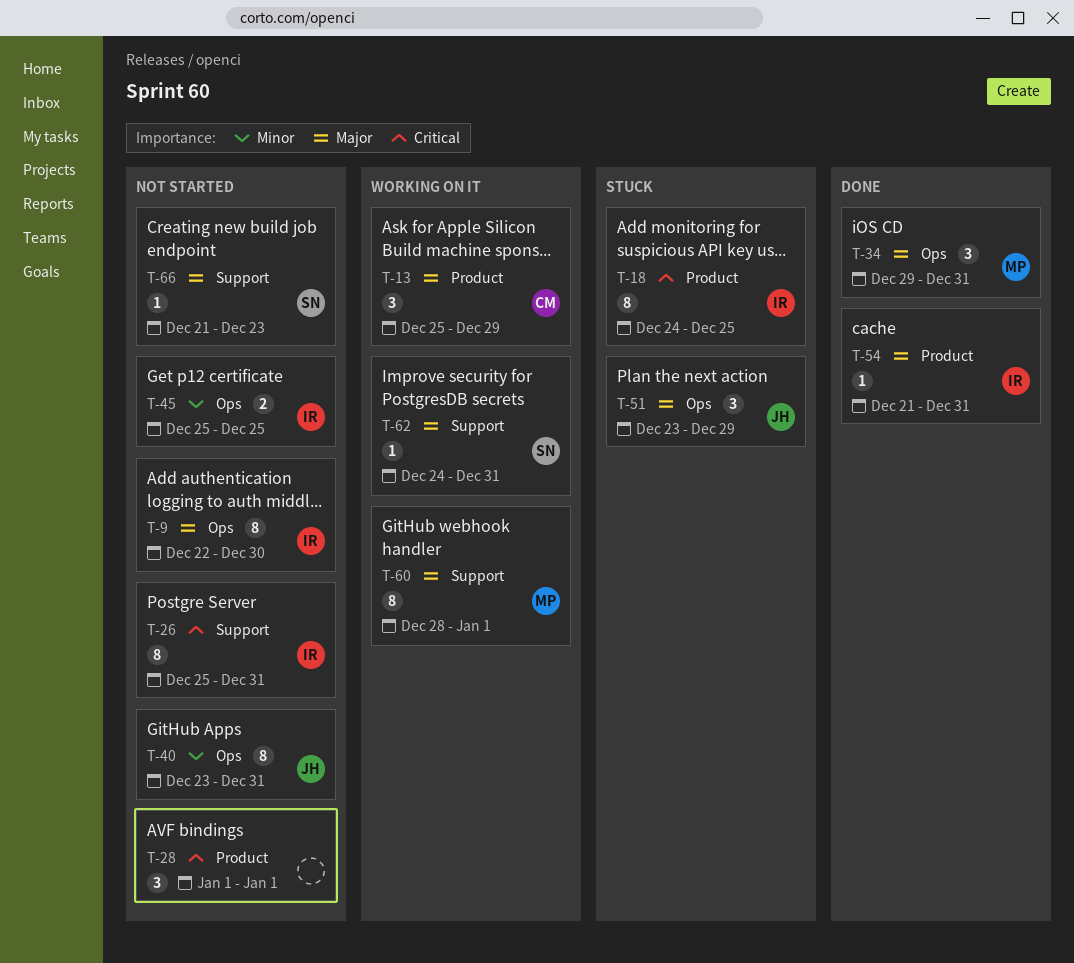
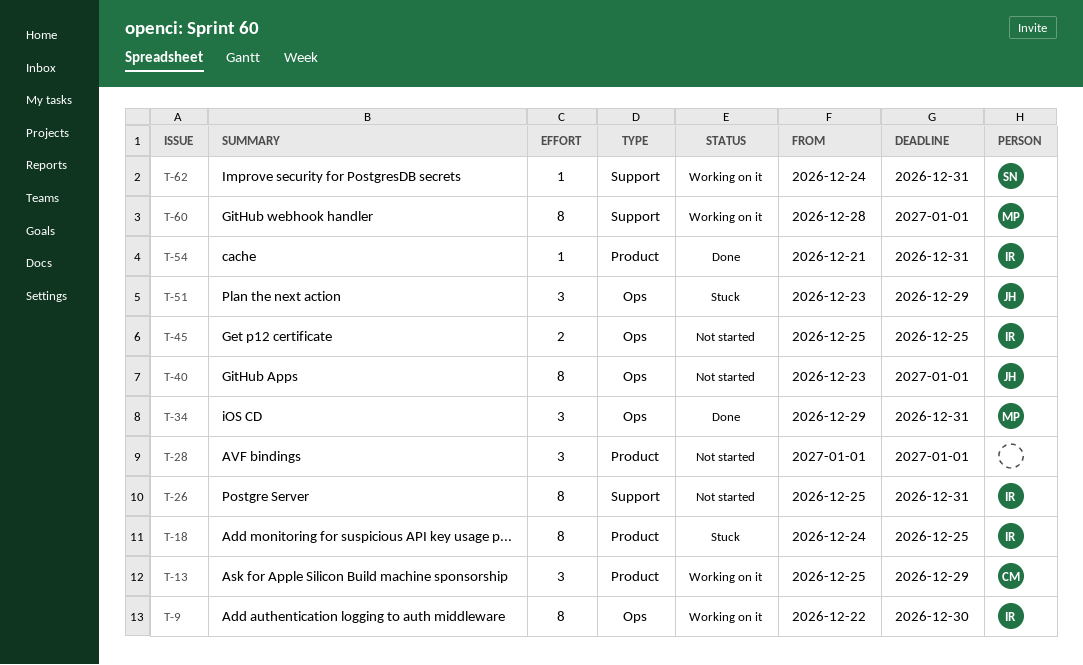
T-9, status: Not started -> Working on it
T-40, due: Dec 31 -> Jan 1
T-66: present -> none

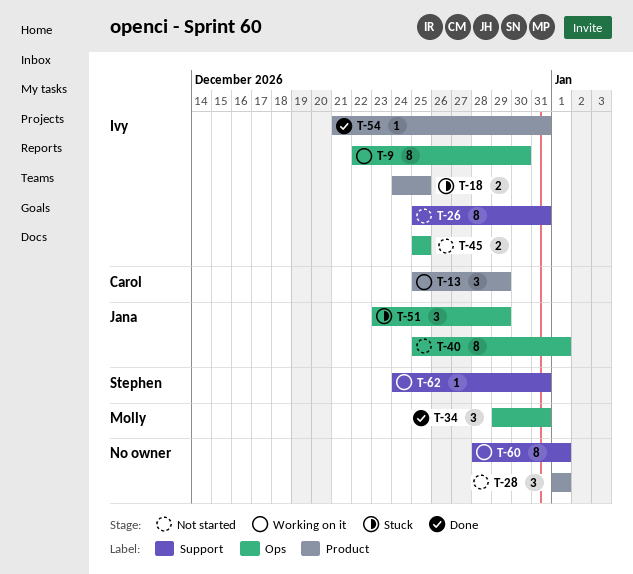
T-18, estimate: 8 -> 2
T-40, start: Dec 23 -> Dec 25
T-60, owner: Molly -> none

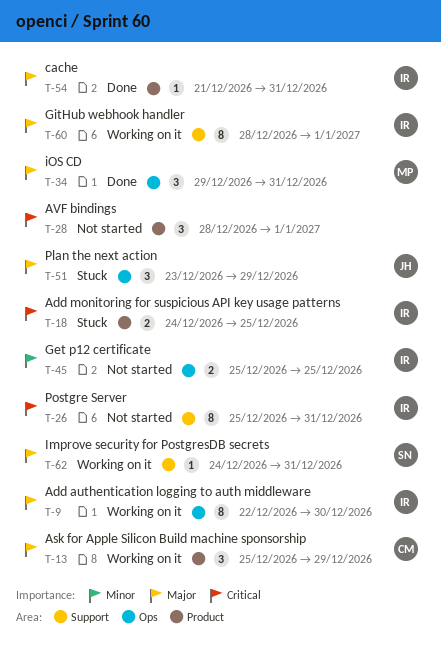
T-28, start: Jan 1 -> Dec 28
T-40: present -> none
T-60, owner: none -> Ivy

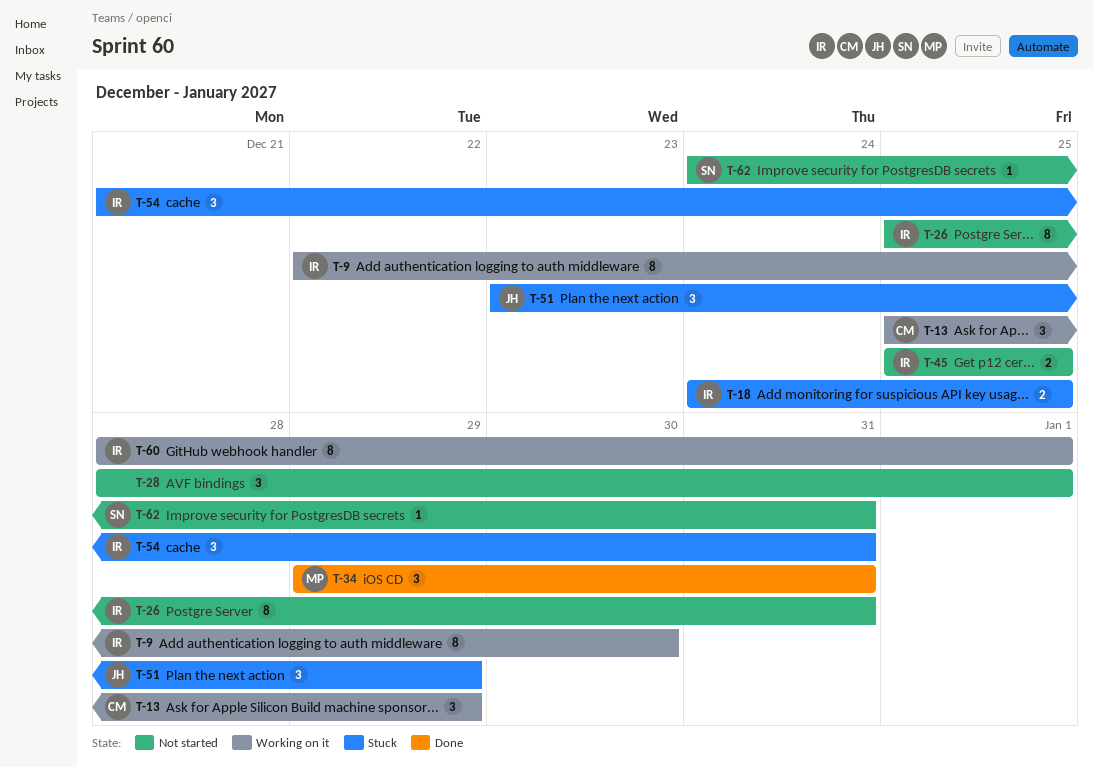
T-54, status: Done -> Stuck
T-54, estimate: 1 -> 3
T-62, status: Working on it -> Not started

